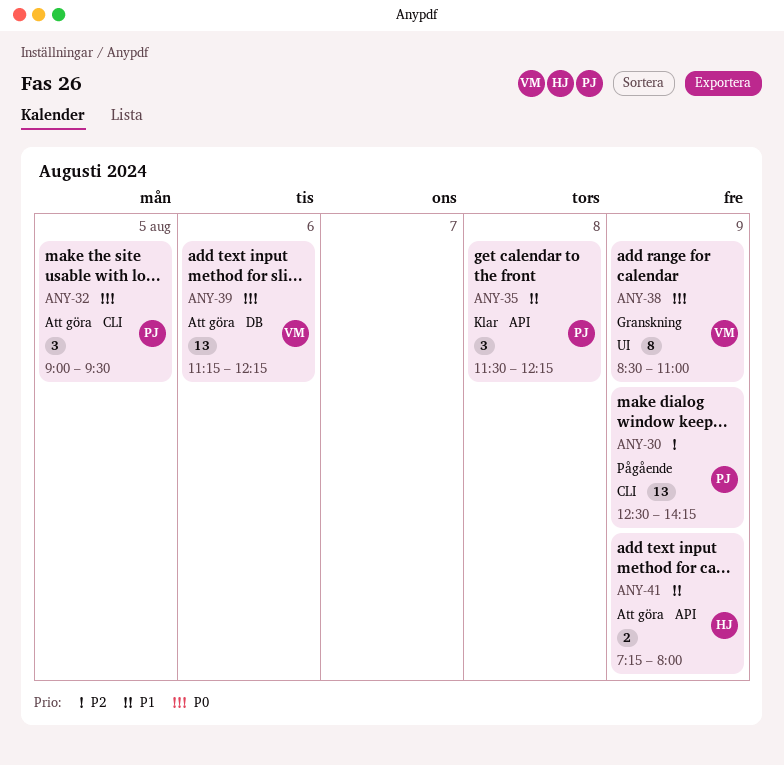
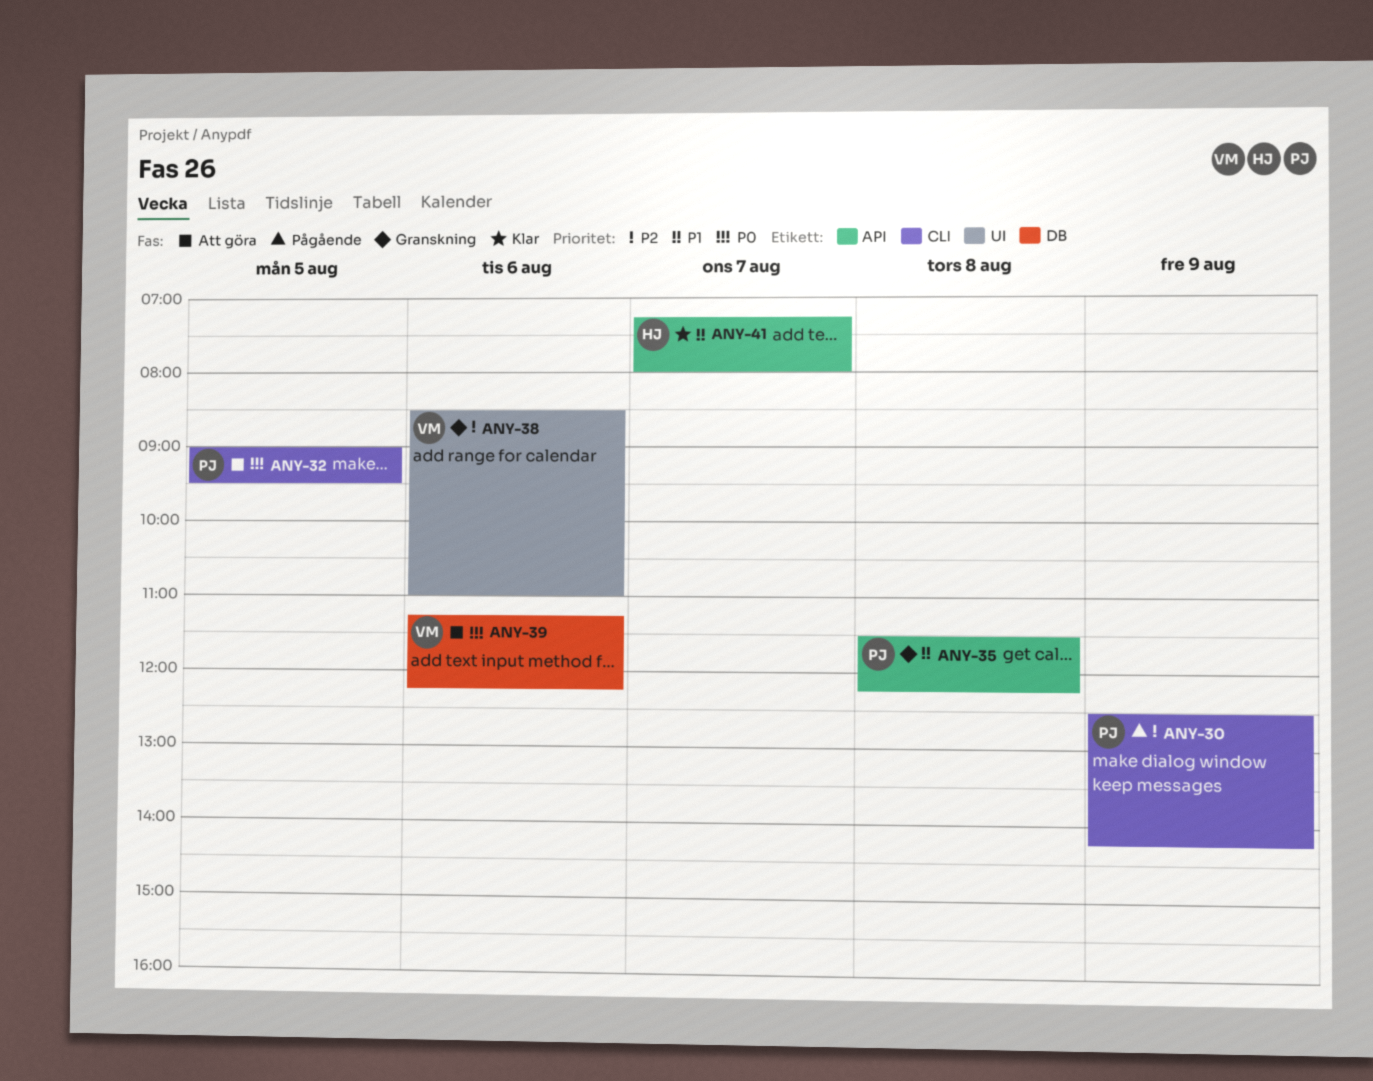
ANY-35, status: Klar -> Granskning
ANY-38, priority: P0 -> P2
ANY-38, day: Aug 9 -> Aug 6
ANY-41, status: Att göra -> Klar
ANY-41, day: Aug 9 -> Aug 7

